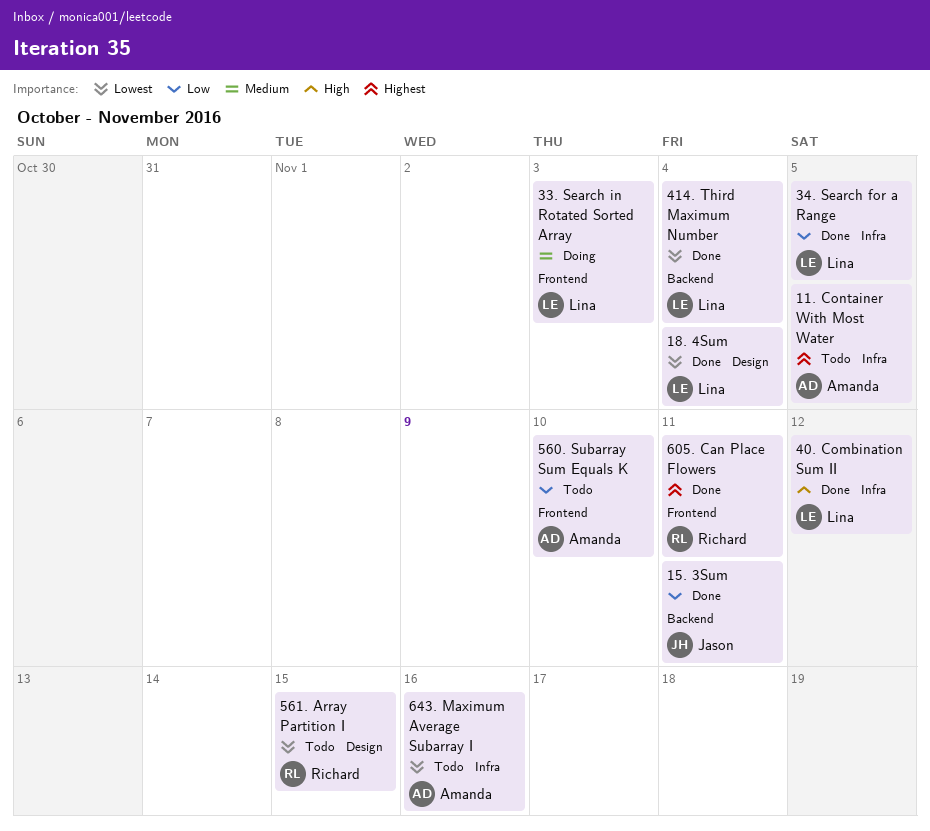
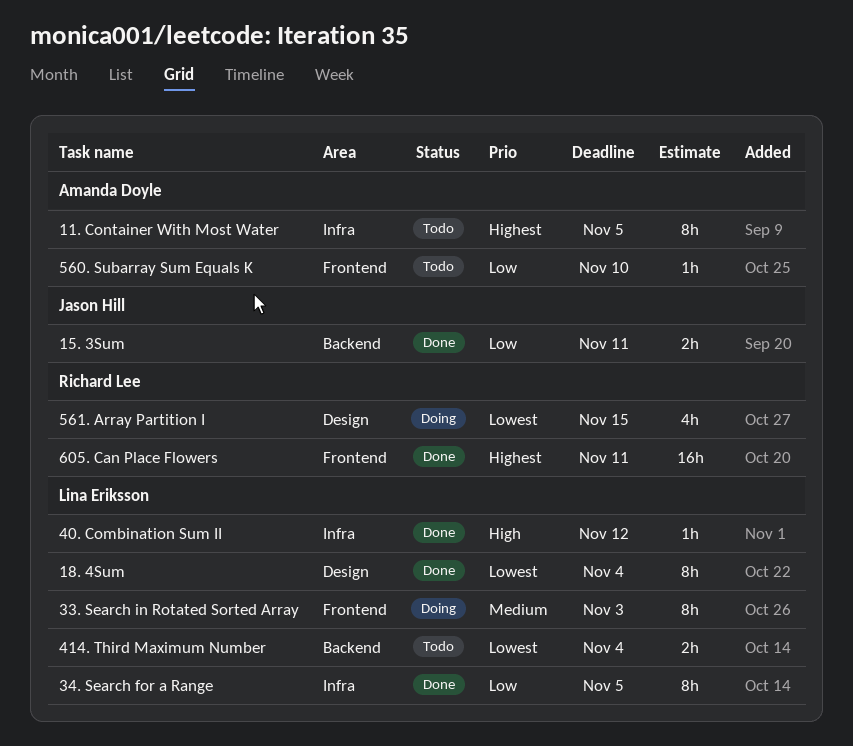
414. Third Maximum Number, status: Done -> Todo
561. Array Partition I, status: Todo -> Doing
643. Maximum Average Subarray I: present -> none

